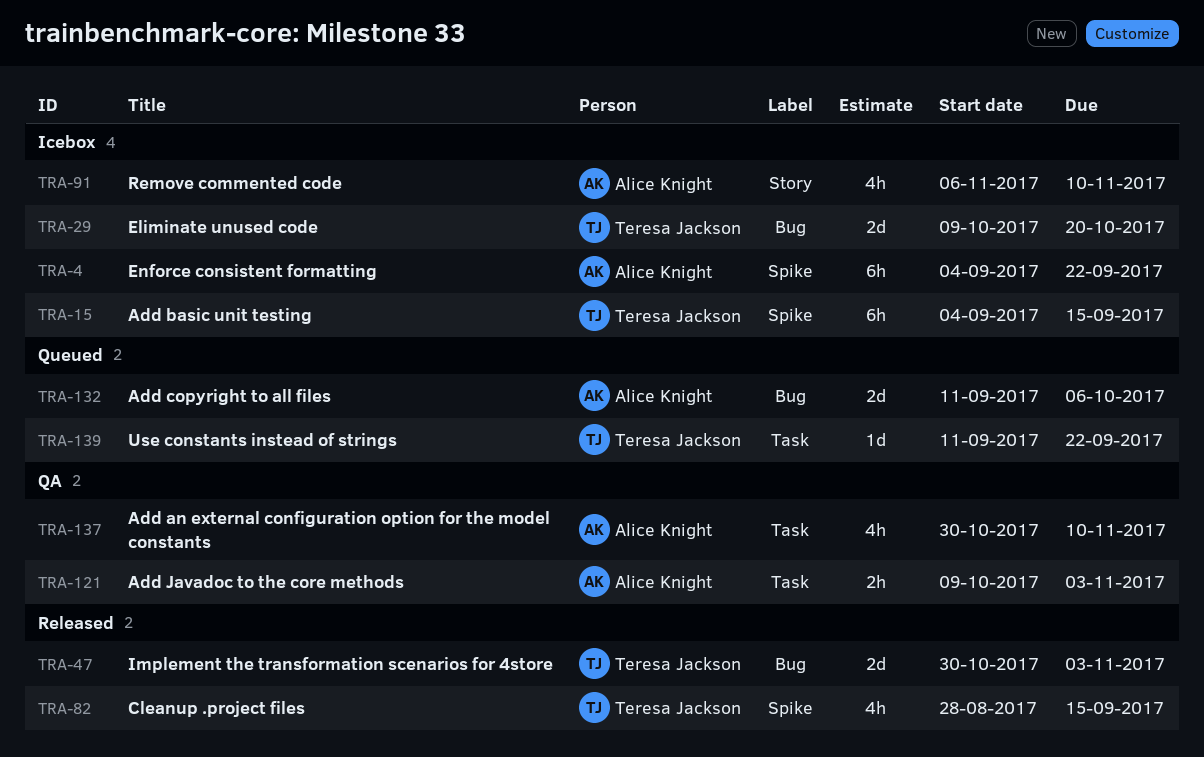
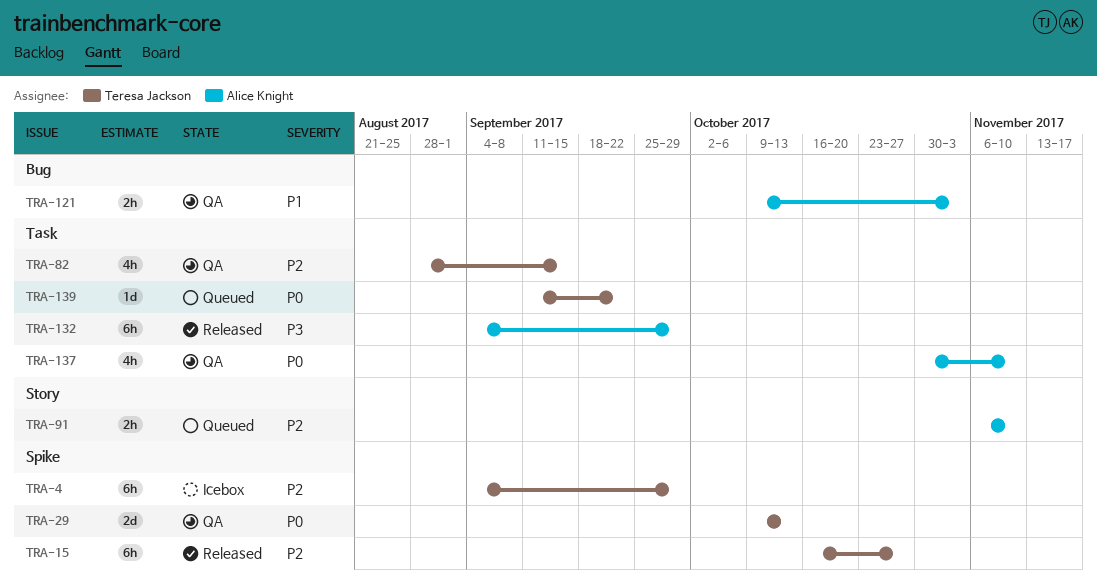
TRA-4, owner: Alice Knight -> Teresa Jackson
TRA-4, due: Sep 22 -> Sep 29
TRA-15, status: Icebox -> Released
TRA-15, start: Sep 4 -> Oct 16
TRA-15, due: Sep 15 -> Oct 27
TRA-29, status: Icebox -> QA
TRA-29, label: Bug -> Spike
TRA-29, due: Oct 20 -> Oct 13
TRA-47: present -> none
TRA-82, status: Released -> QA
TRA-82, label: Spike -> Task
TRA-91, status: Icebox -> Queued
TRA-91, estimate: 4h -> 2h
TRA-121, label: Task -> Bug
TRA-132, status: Queued -> Released
TRA-132, label: Bug -> Task
TRA-132, estimate: 2d -> 6h
TRA-132, start: Sep 11 -> Sep 4
TRA-132, due: Oct 6 -> Sep 29

